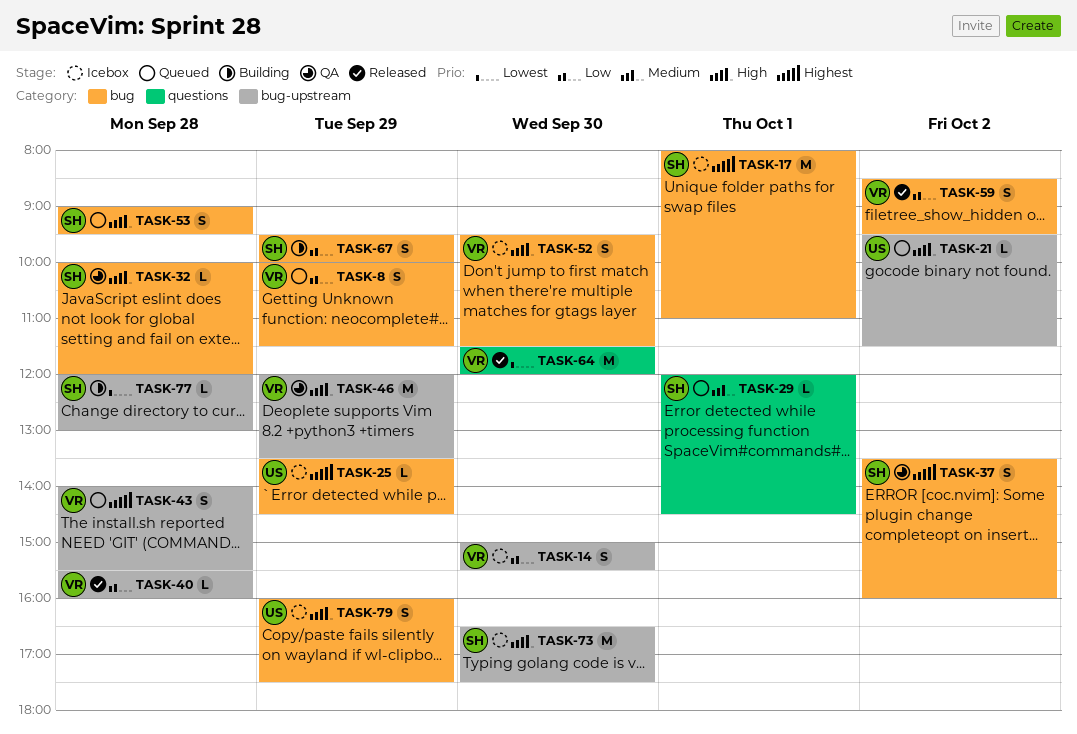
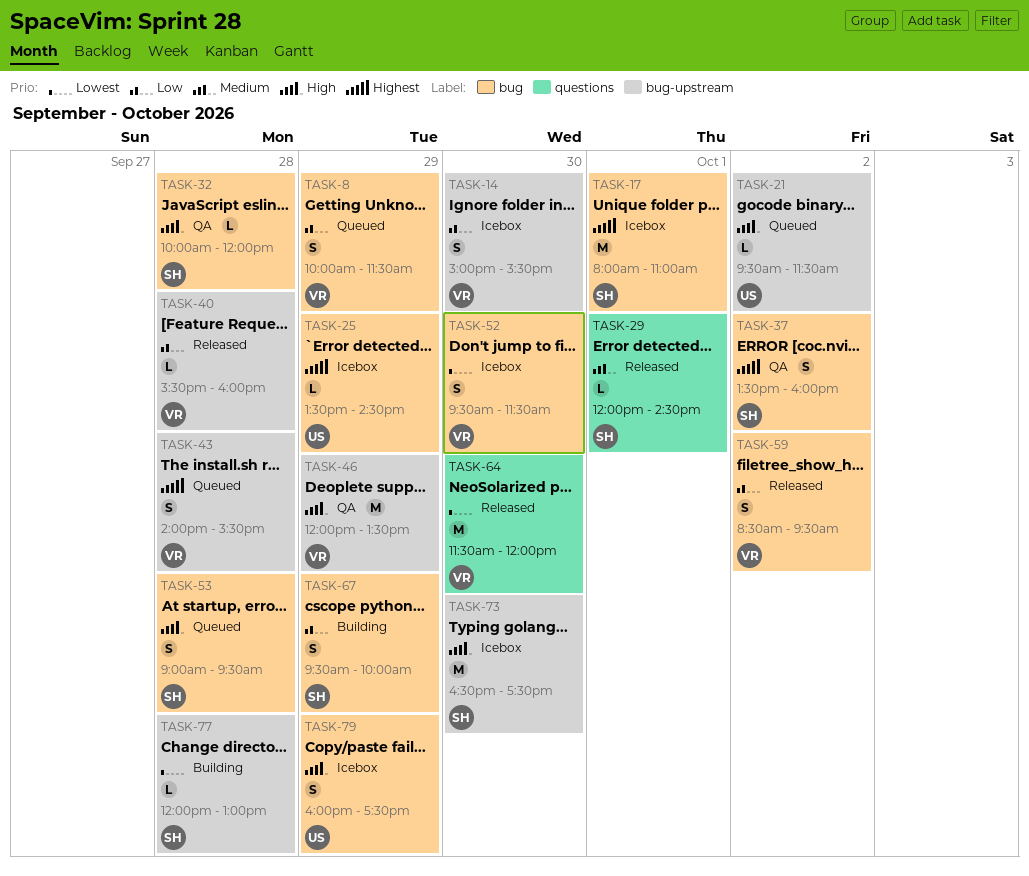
TASK-29, status: Queued -> Released
TASK-52, priority: High -> Lowest

